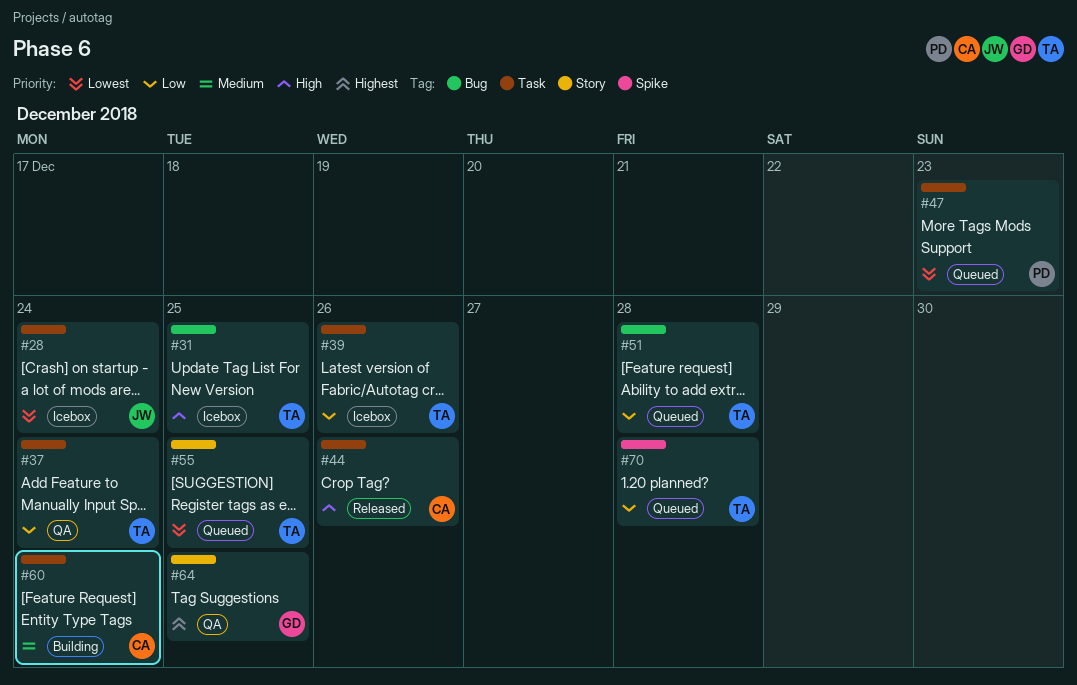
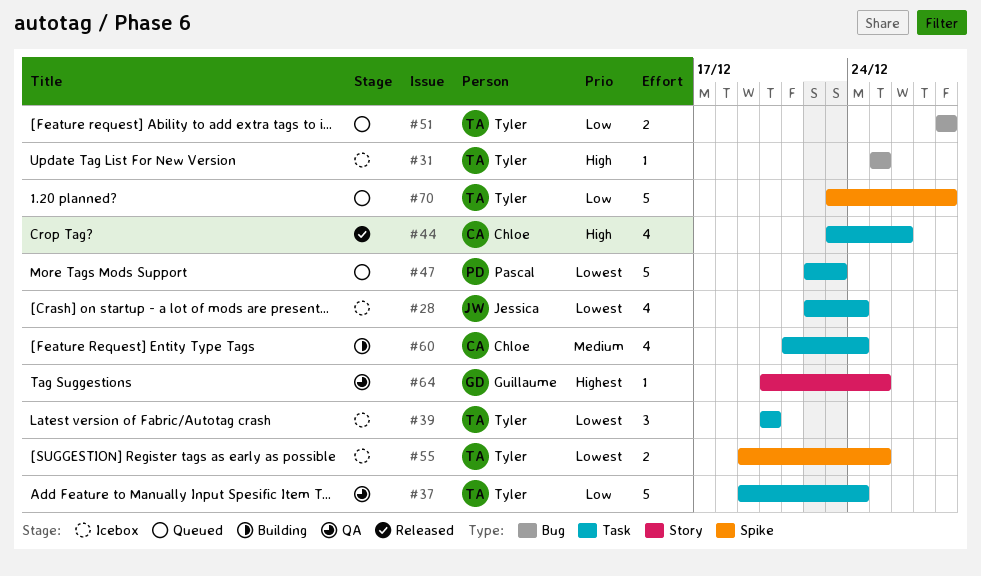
#39, priority: Low -> Lowest
#39, due: Dec 26 -> Dec 20
#55, status: Queued -> Icebox
#55, label: Story -> Spike

